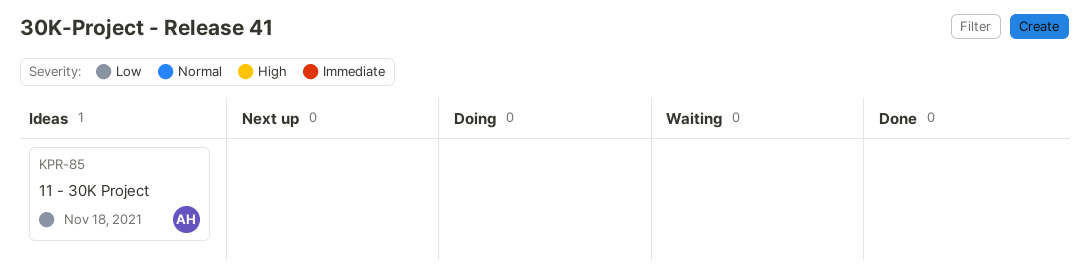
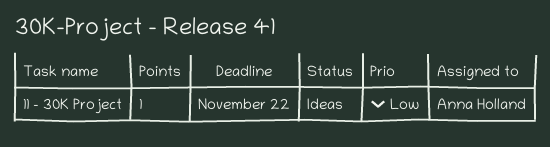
11 - 30K Project, due: Nov 18 -> Nov 22

